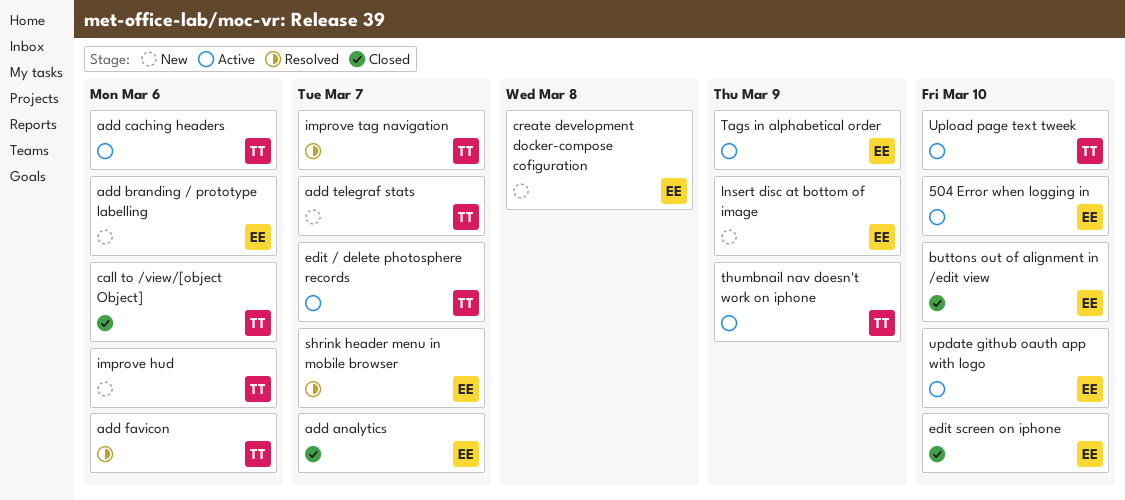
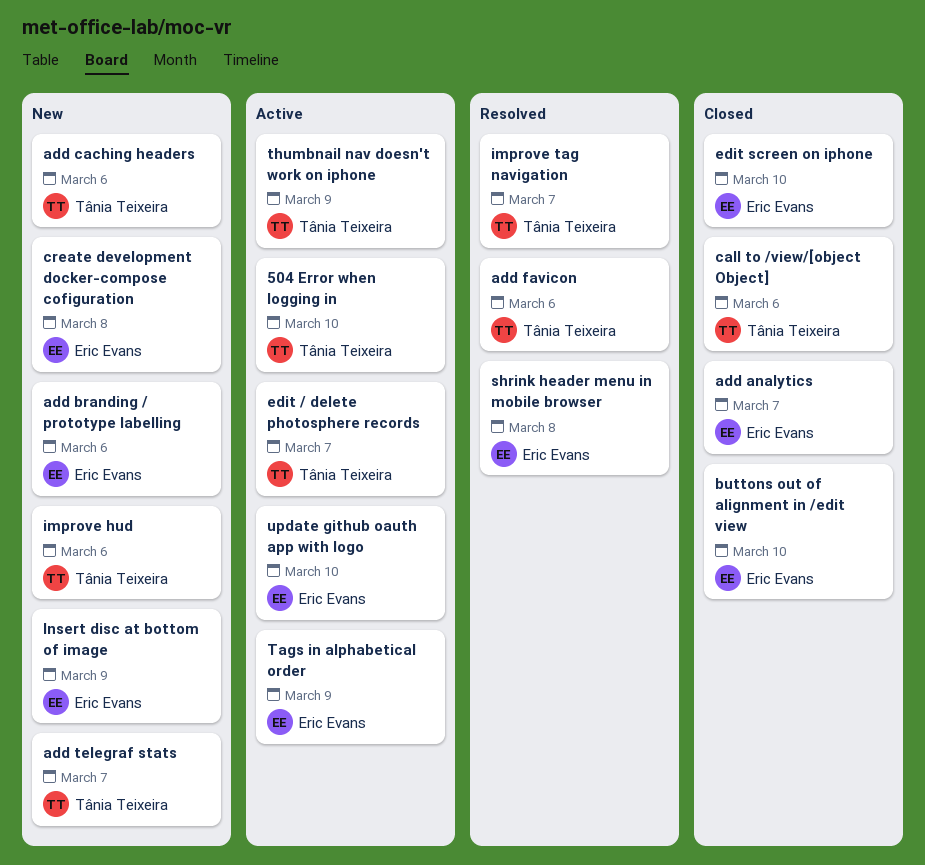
504 Error when logging in, owner: Eric Evans -> Tânia Teixeira
add caching headers, status: Active -> New
shrink header menu in mobile browser, due: Mar 7 -> Mar 8
Upload page text tweek: present -> none

